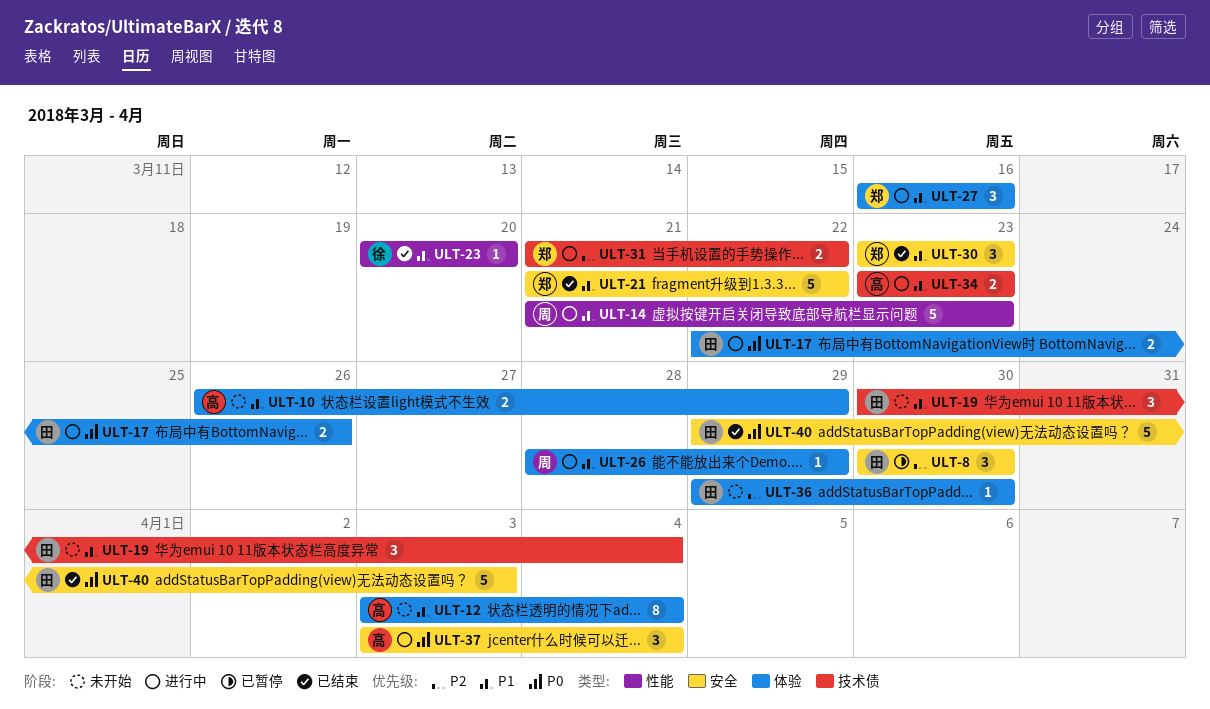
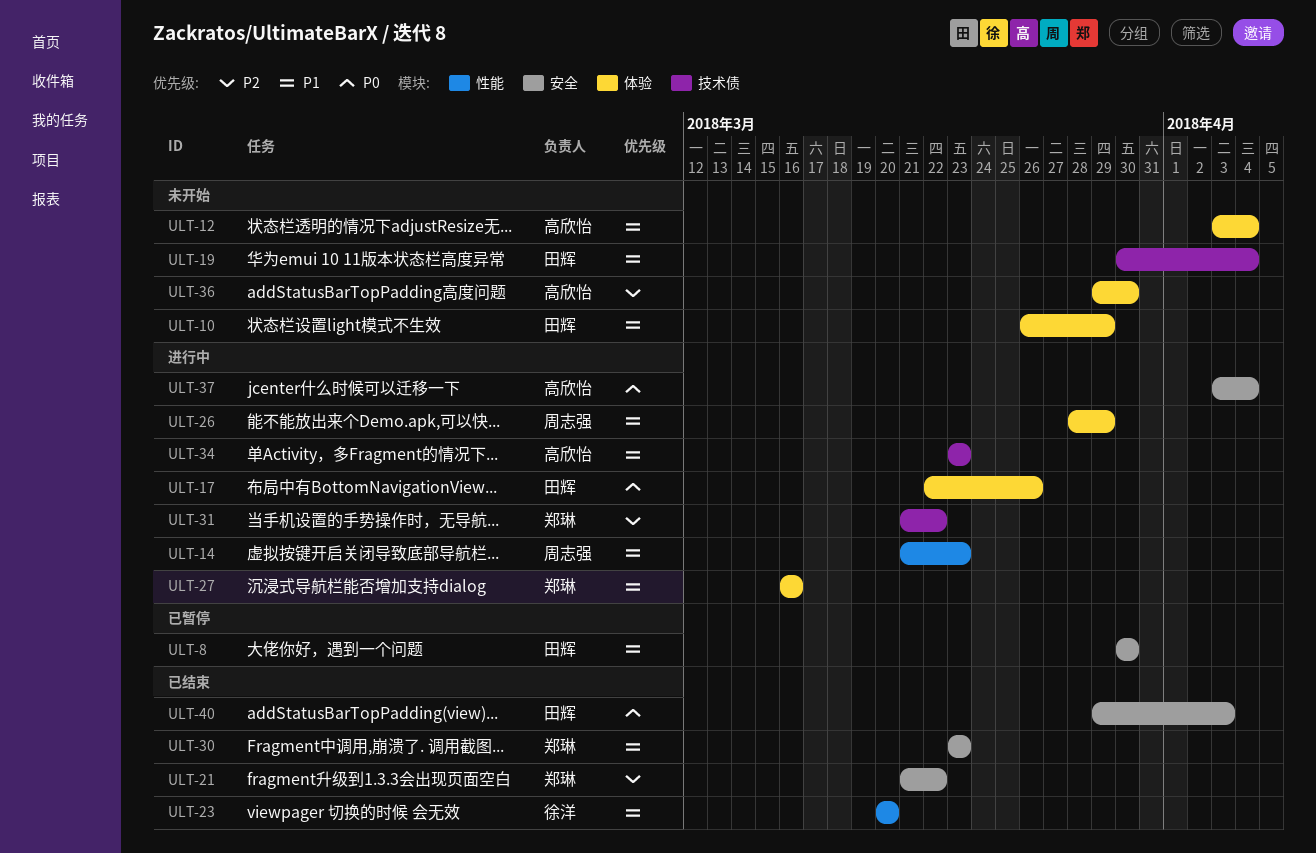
ULT-8, priority: P2 -> P1
ULT-10, owner: 高欣怡 -> 田辉
ULT-21, priority: P1 -> P2
ULT-36, owner: 田辉 -> 高欣怡

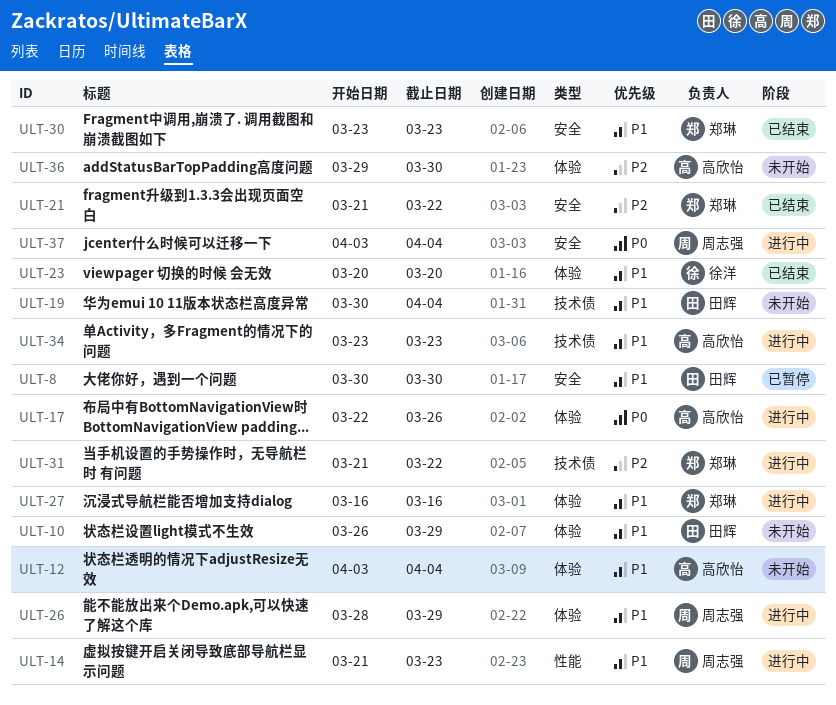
ULT-17, owner: 田辉 -> 高欣怡
ULT-23, label: 性能 -> 体验
ULT-37, owner: 高欣怡 -> 周志强
ULT-40: present -> none

